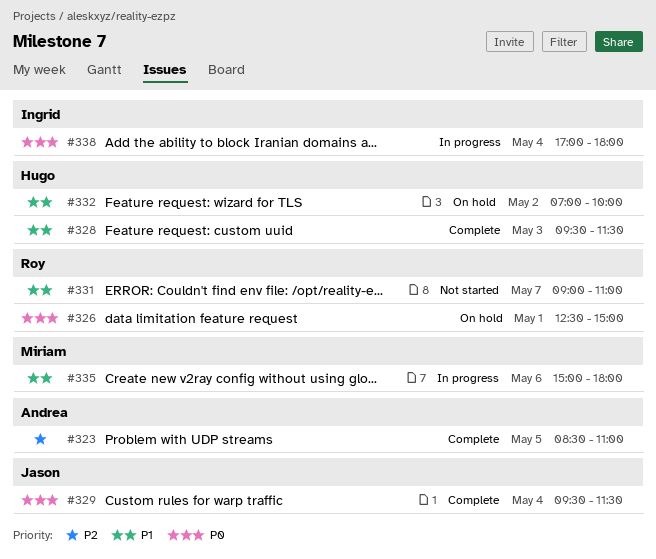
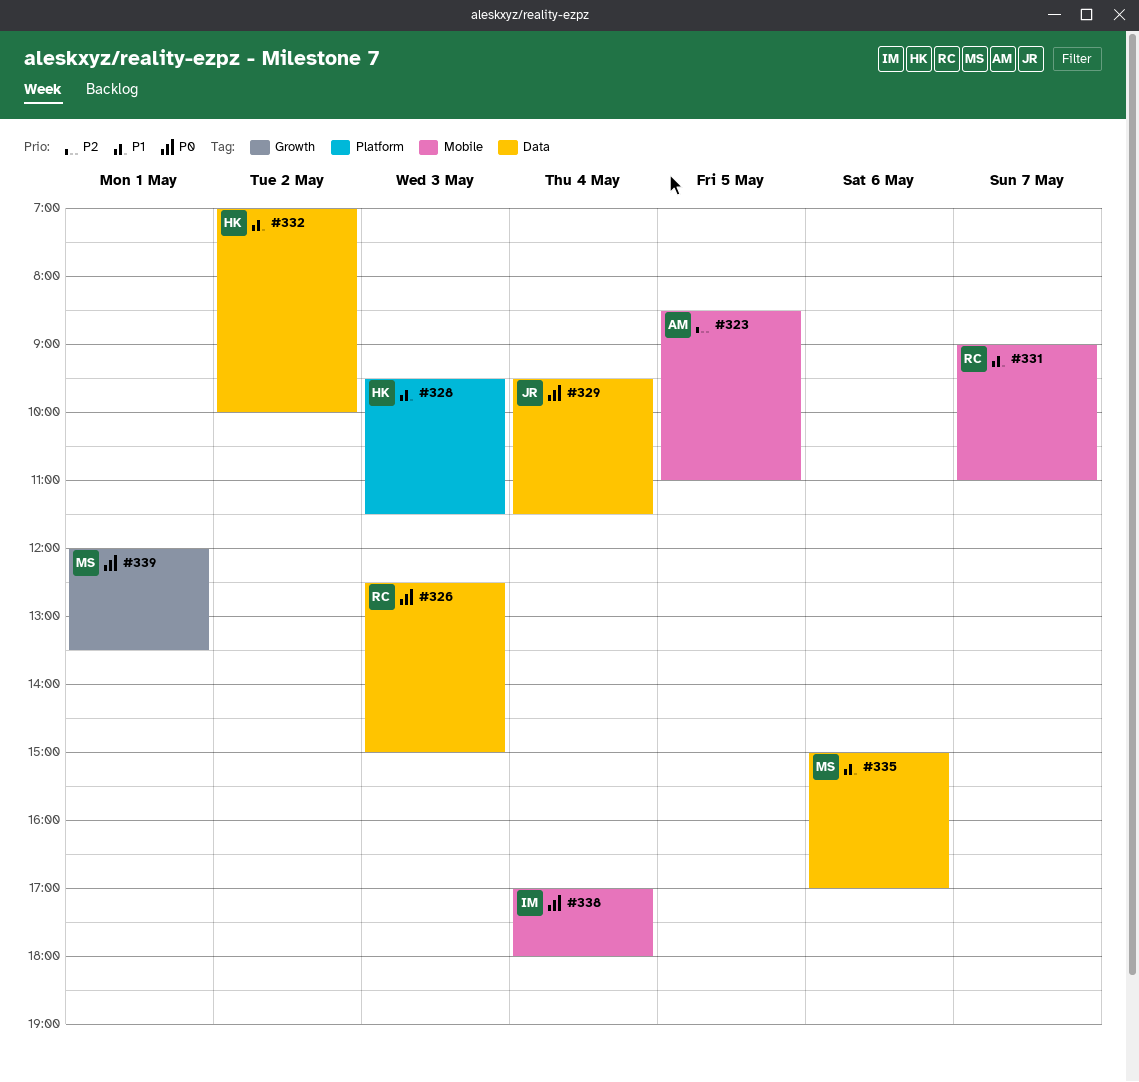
#326, day: May 1 -> May 3
#335, ends: 18:00 -> 17:00
#339: none -> present

